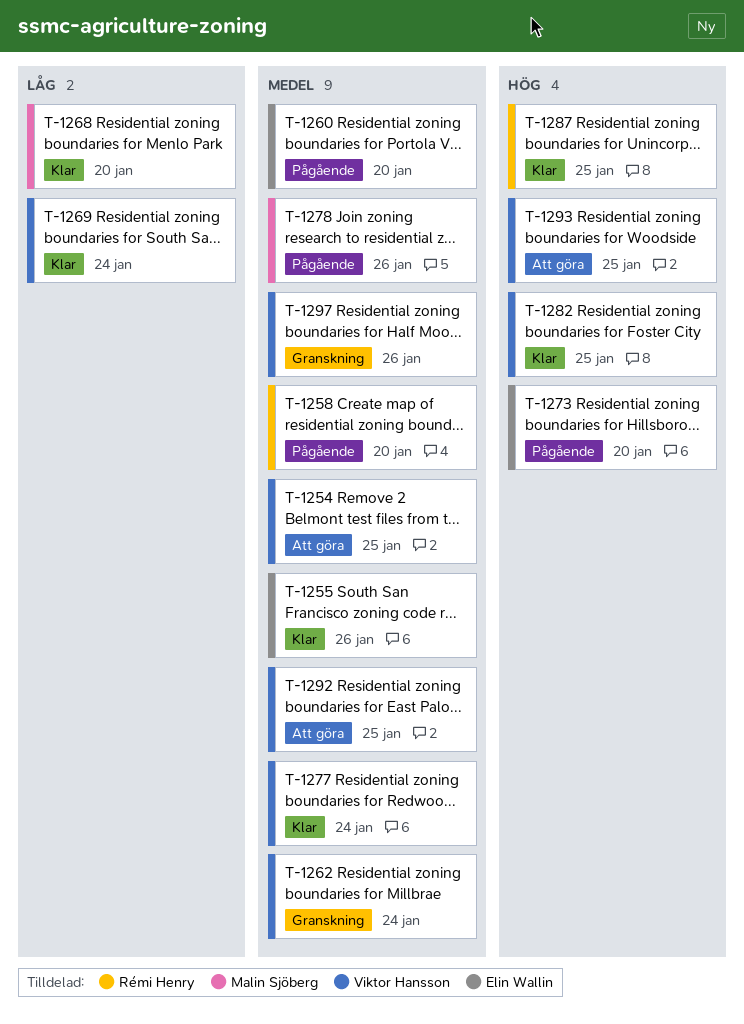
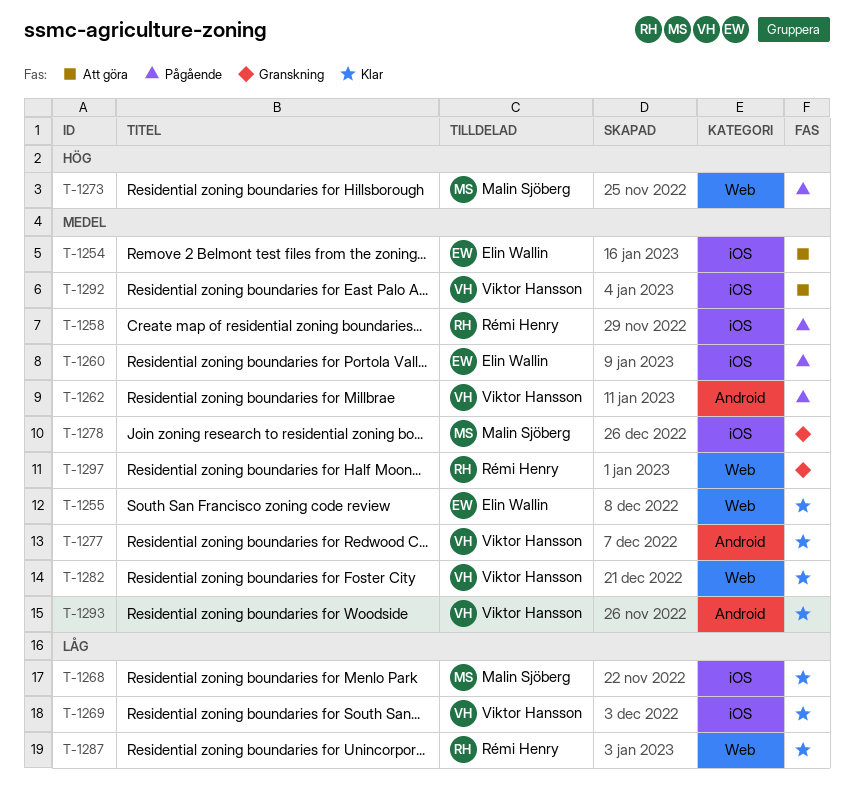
T-1254, owner: Viktor Hansson -> Elin Wallin
T-1262, status: Granskning -> Pågående
T-1273, owner: Elin Wallin -> Malin Sjöberg
T-1278, status: Pågående -> Granskning
T-1282, priority: Hög -> Medel
T-1287, priority: Hög -> Låg
T-1293, status: Att göra -> Klar
T-1293, priority: Hög -> Medel
T-1297, owner: Viktor Hansson -> Rémi Henry

